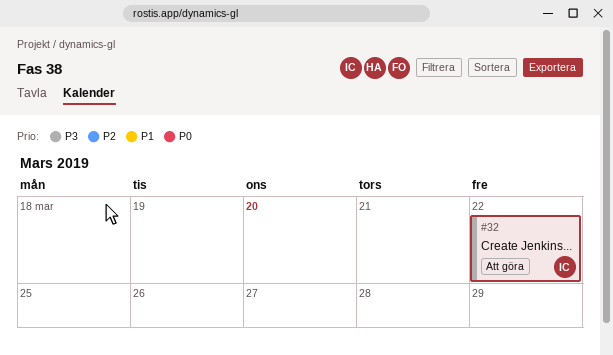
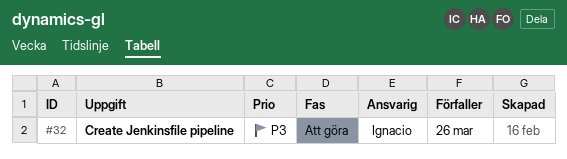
#32, due: Mar 22 -> Mar 26

